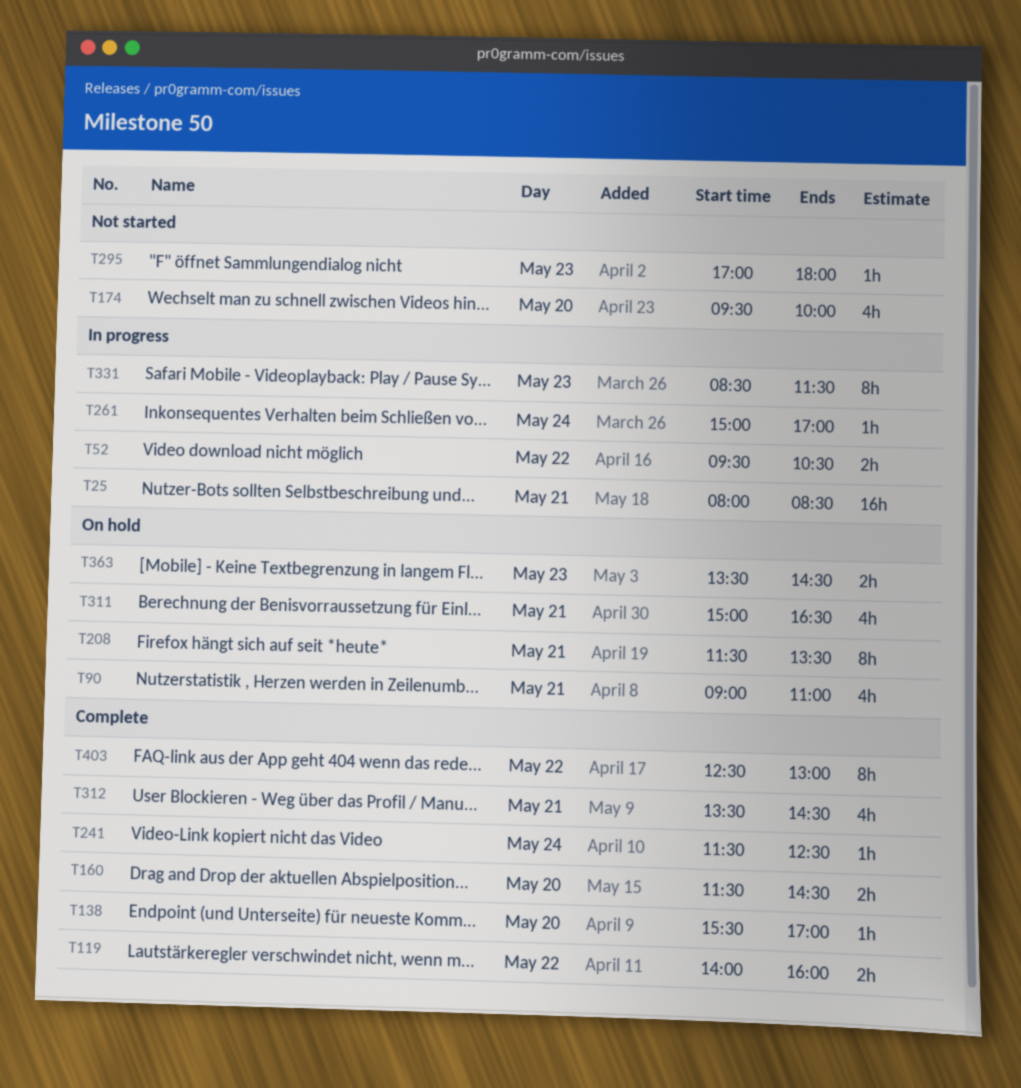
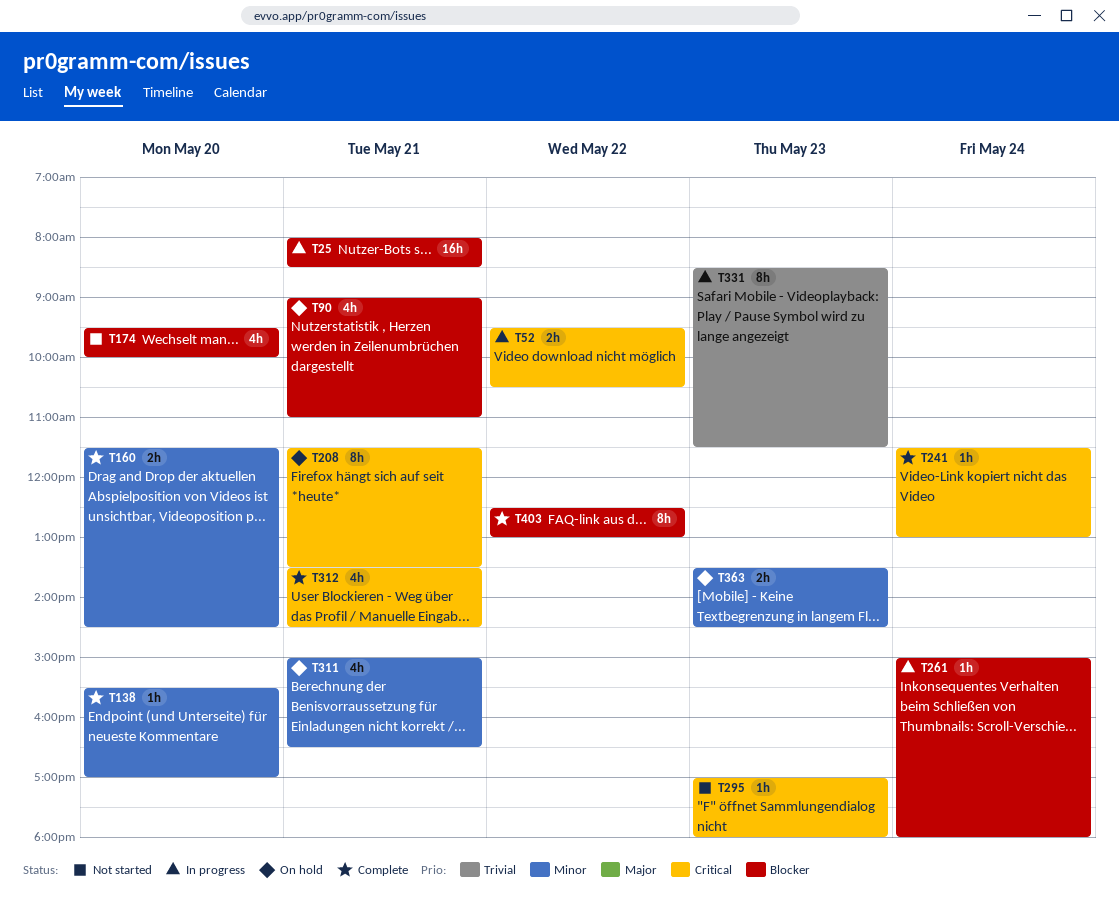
T119: present -> none
T241, ends: 12:30 -> 13:00
T261, ends: 17:00 -> 18:00

